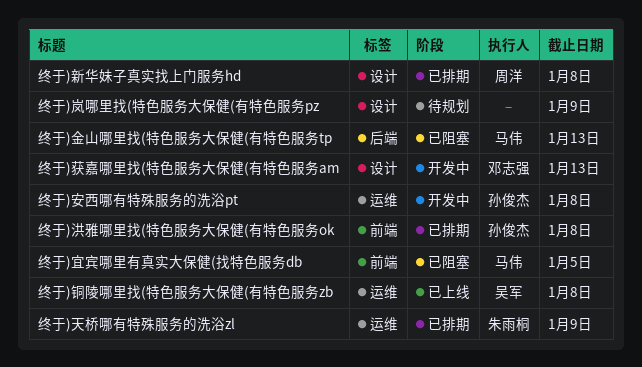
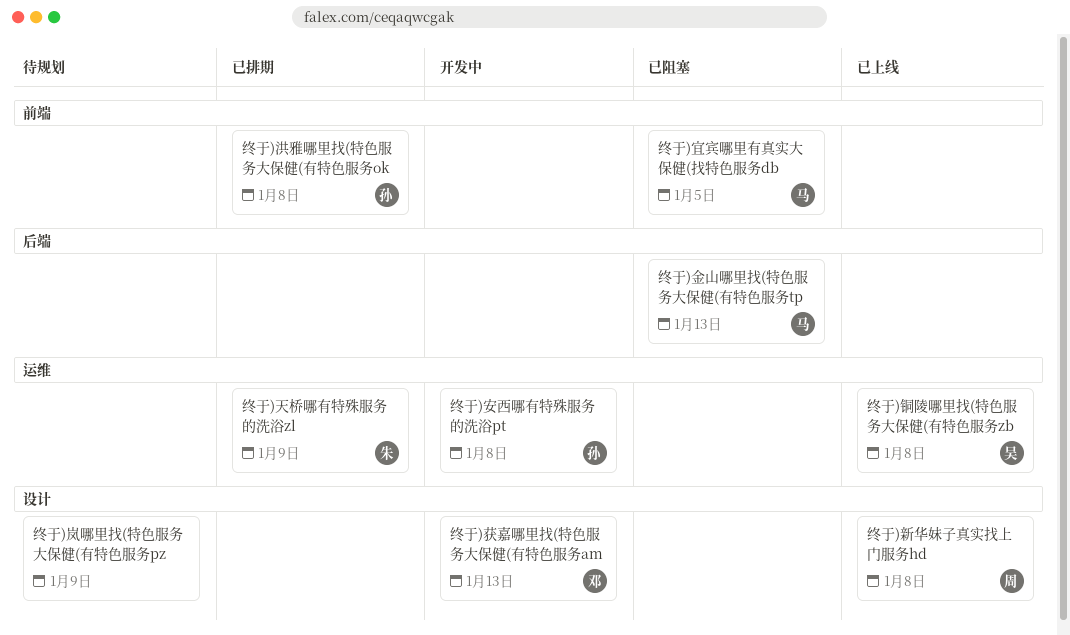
终于)新华妹子真实找上门服务hd, status: 已排期 -> 已上线

